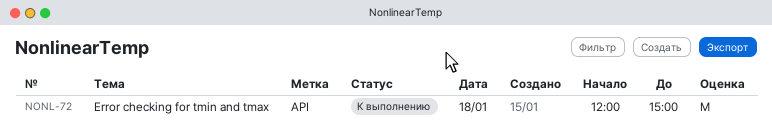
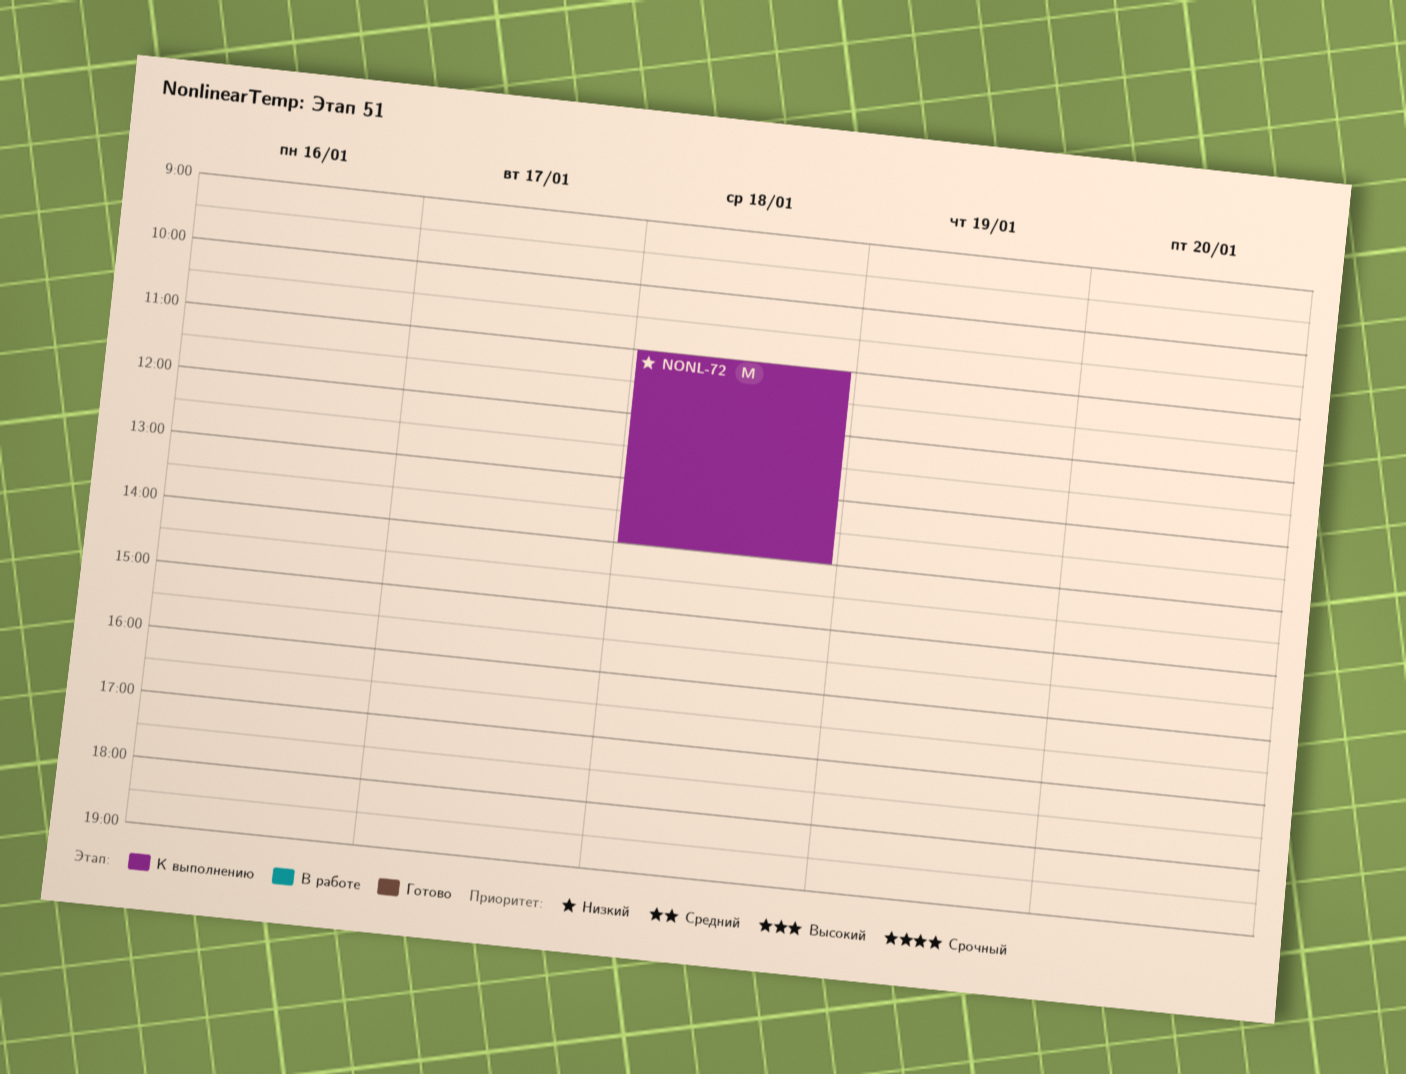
NONL-72, begins: 12:00 -> 11:00
NONL-72, ends: 15:00 -> 14:00

